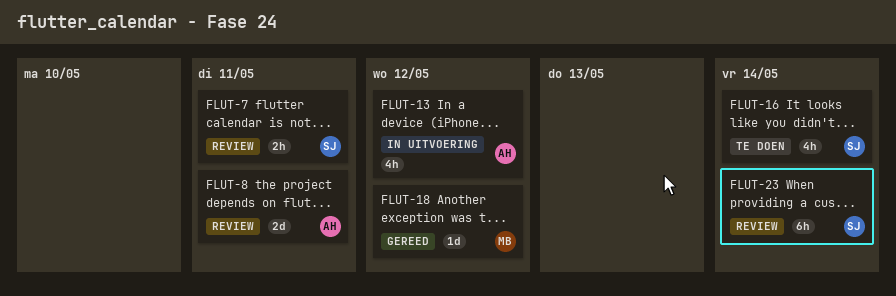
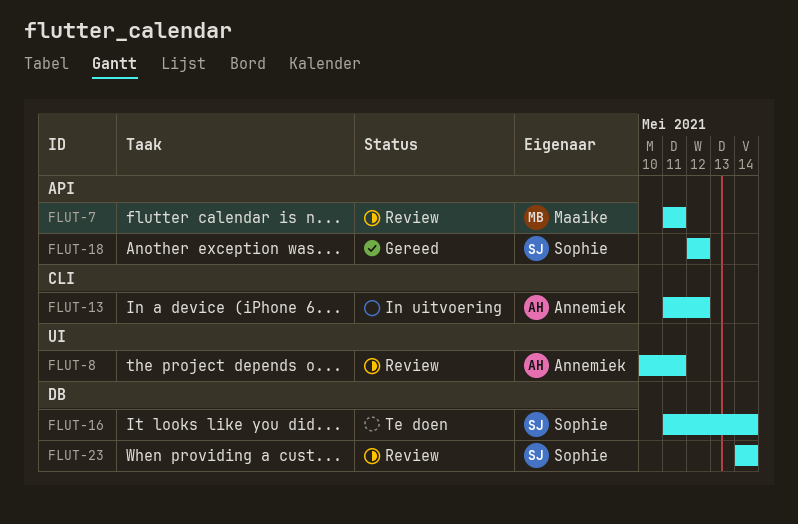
FLUT-7, owner: Sophie -> Maaike
FLUT-18, owner: Maaike -> Sophie

